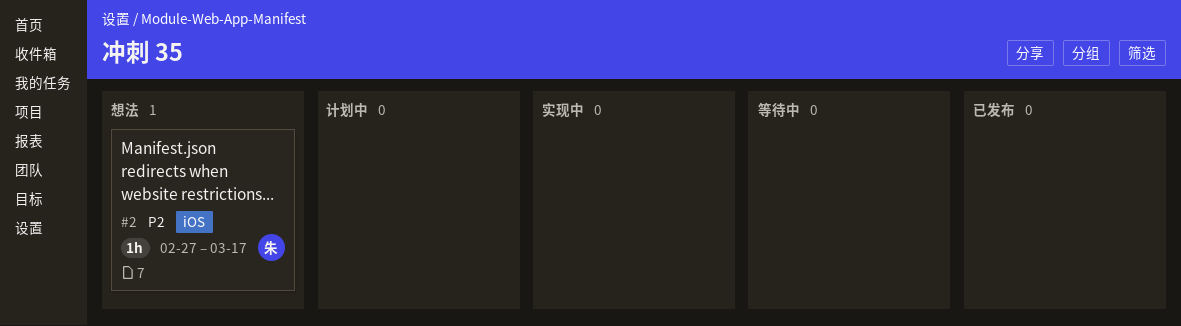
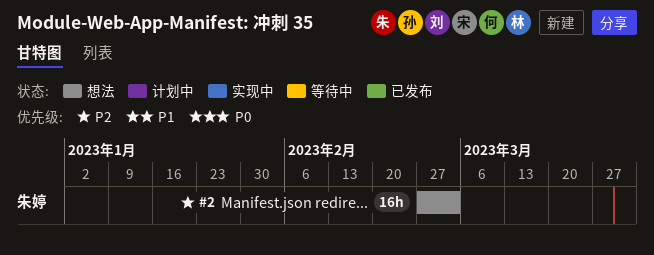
#2, estimate: 1h -> 16h
#2, due: Mar 17 -> Mar 3

